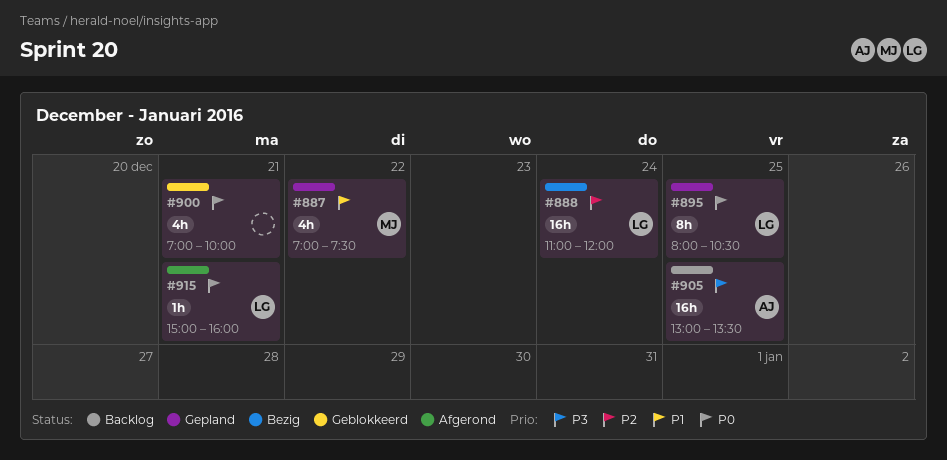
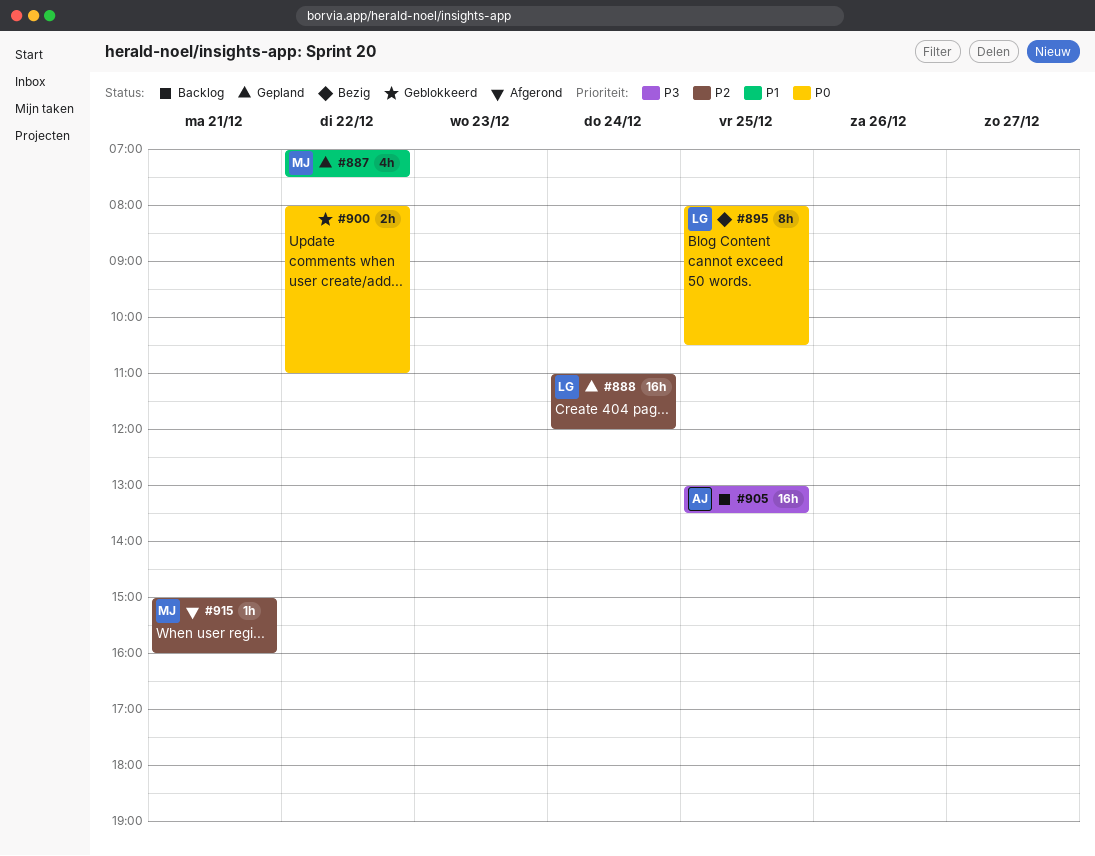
#888, status: Bezig -> Gepland
#895, status: Gepland -> Bezig
#900, estimate: 4h -> 2h
#900, day: Dec 21 -> Dec 22
#900, begins: 07:00 -> 08:00
#900, ends: 10:00 -> 11:00
#915, owner: LG -> MJ
#915, priority: P0 -> P2

